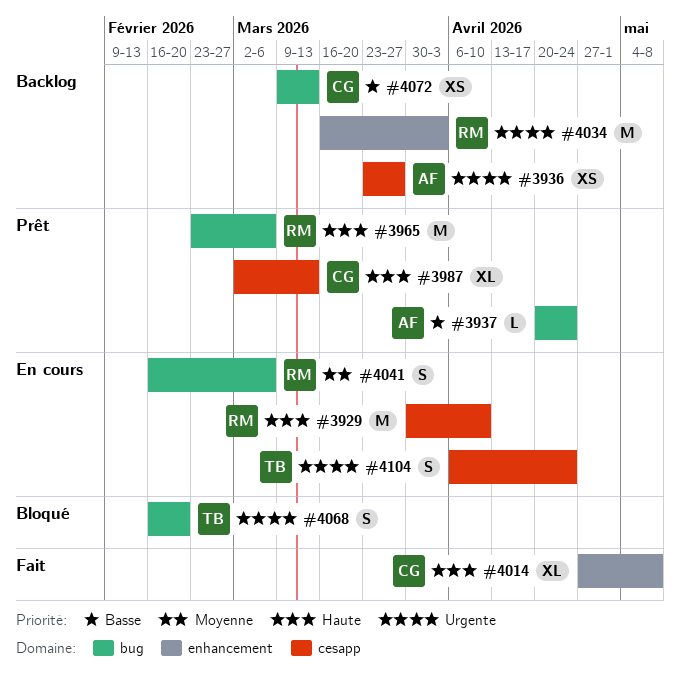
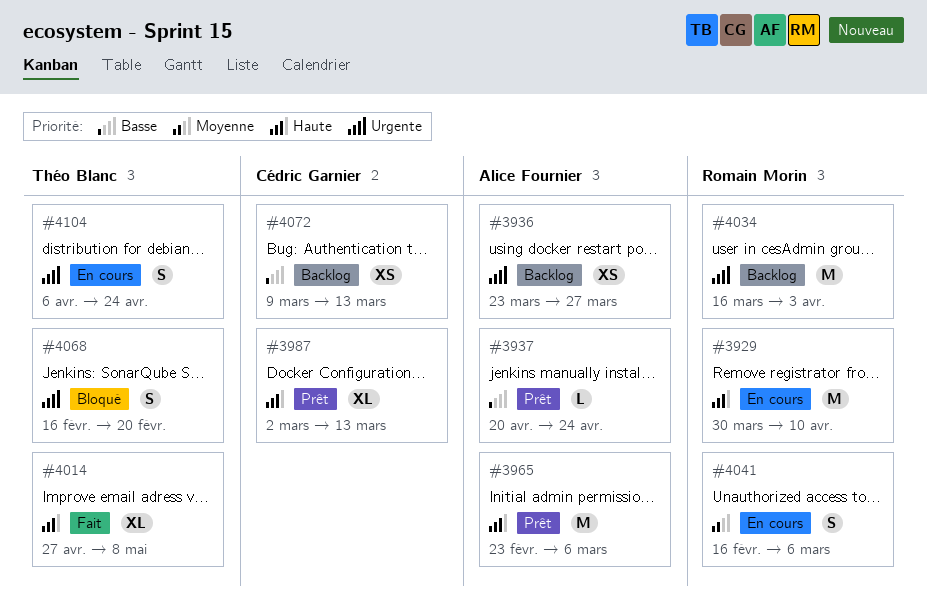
#3965, owner: Romain Morin -> Alice Fournier
#4014, owner: Cédric Garnier -> Théo Blanc

